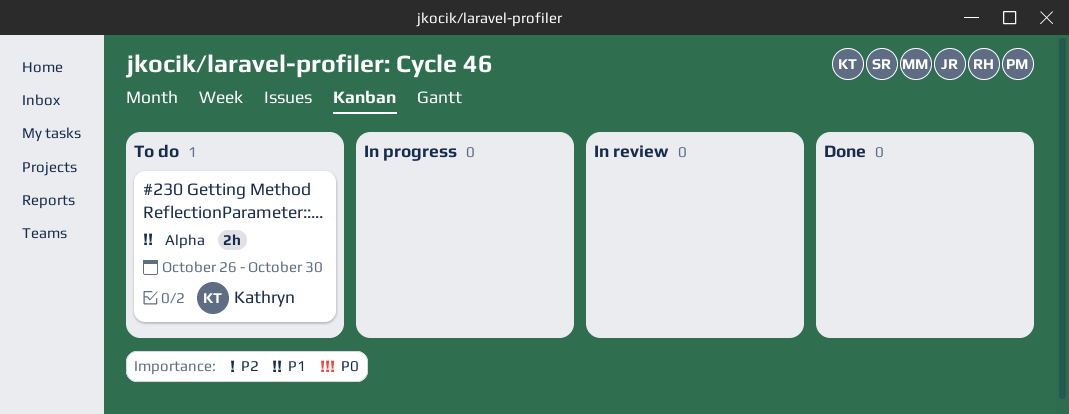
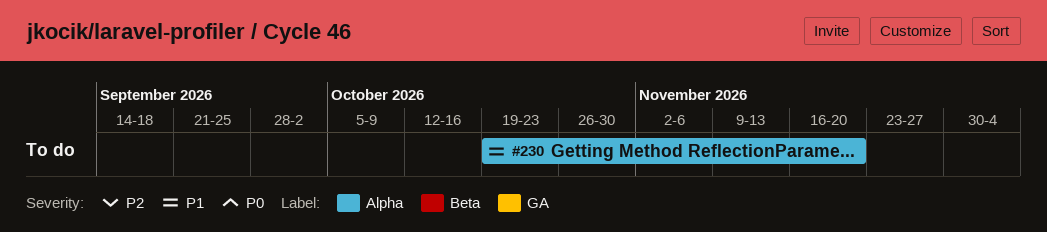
#230, start: Oct 26 -> Oct 19
#230, due: Oct 30 -> Nov 20

